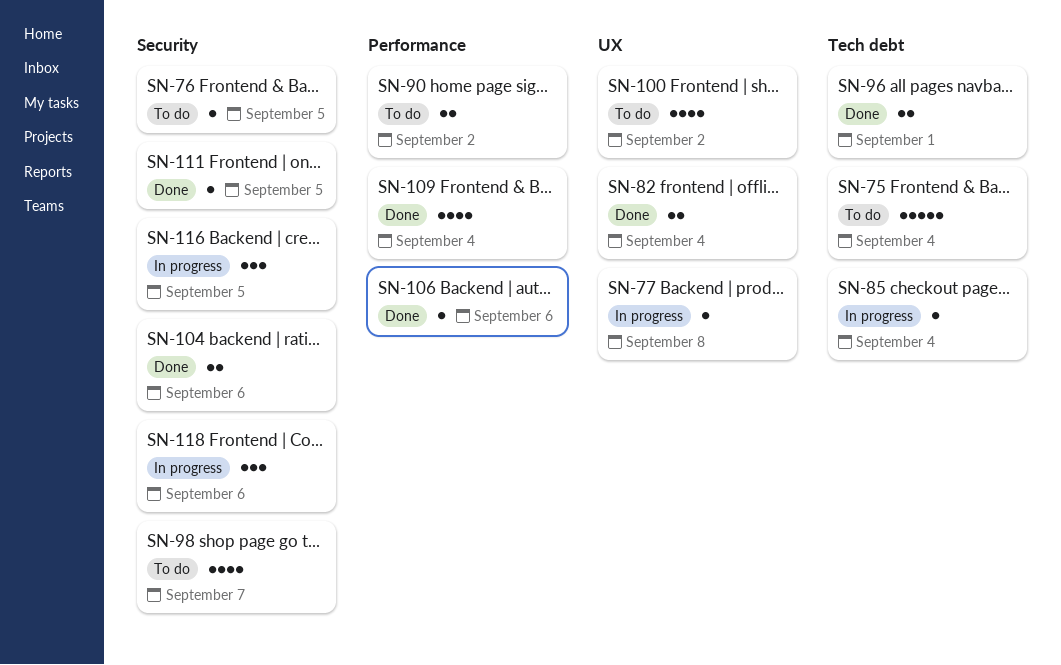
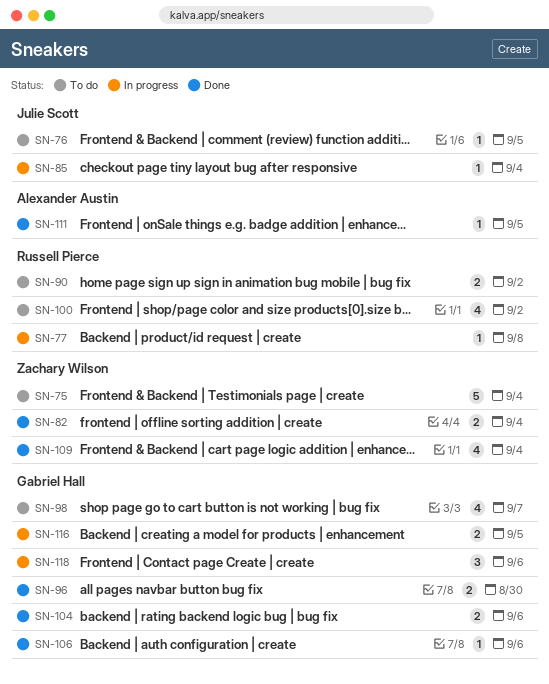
SN-96, due: Sep 1 -> Aug 30
SN-116, estimate: 3 -> 2

